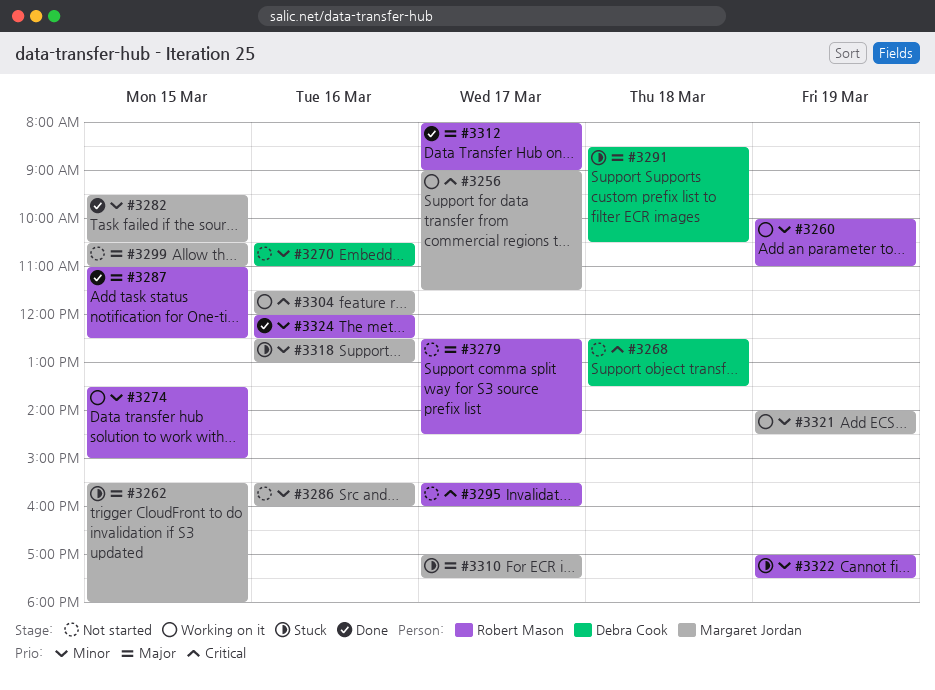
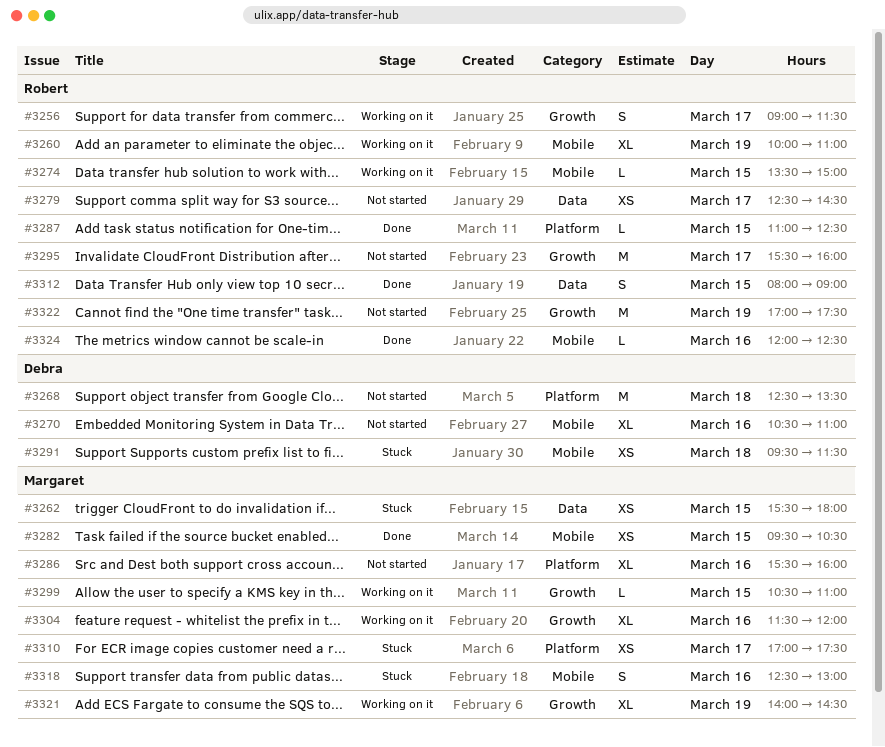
#3256, owner: Margaret Jordan -> Robert Mason
#3291, begins: 08:30 -> 09:30
#3291, ends: 10:30 -> 11:30
#3299, status: Not started -> Working on it
#3312, day: Mar 17 -> Mar 15
#3322, status: Stuck -> Not started

